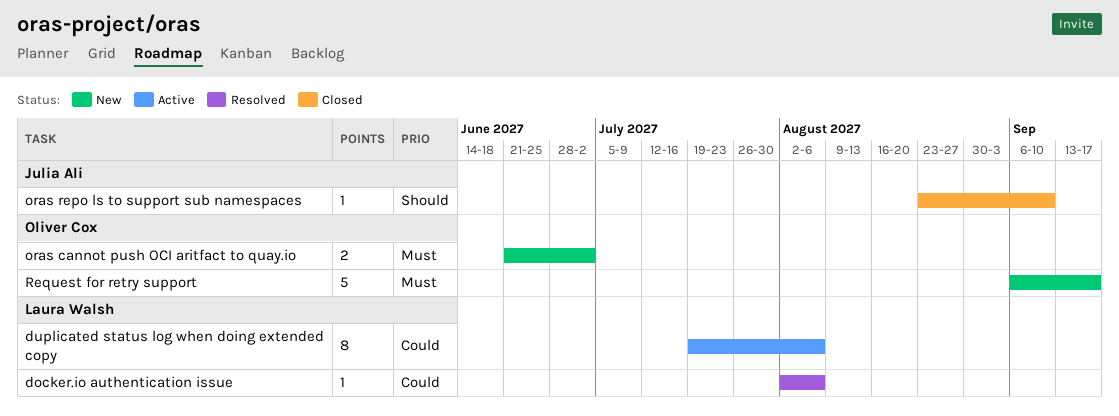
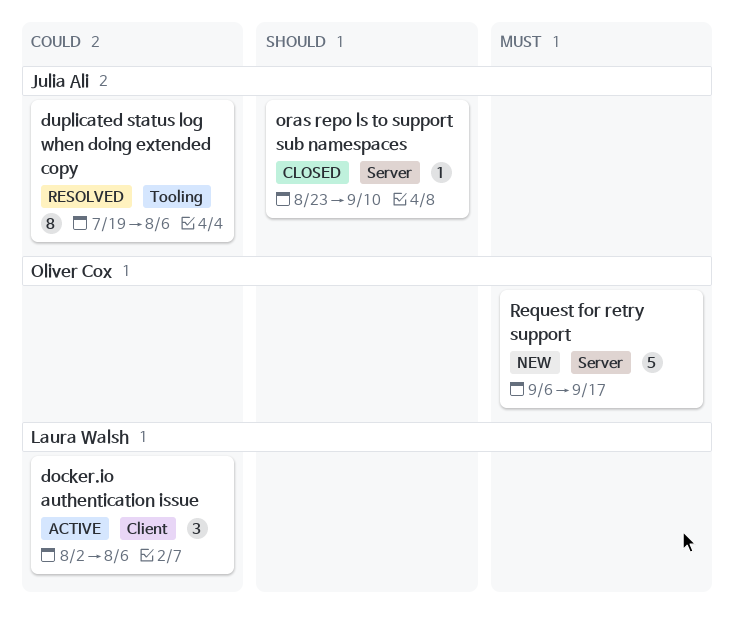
docker.io authentication issue, status: Resolved -> Active
docker.io authentication issue, estimate: 1 -> 3
duplicated status log when doing extended copy, status: Active -> Resolved
duplicated status log when doing extended copy, owner: Laura Walsh -> Julia Ali
oras cannot push OCI aritfact to quay.io: present -> none

